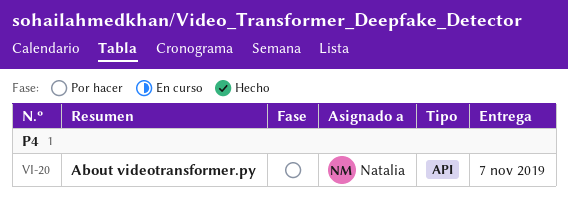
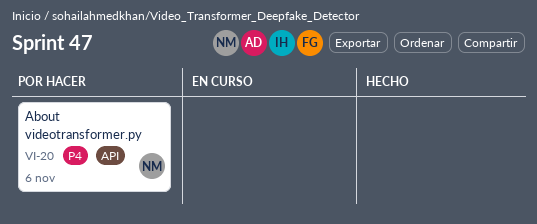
VI-20, due: Nov 7 -> Nov 6

